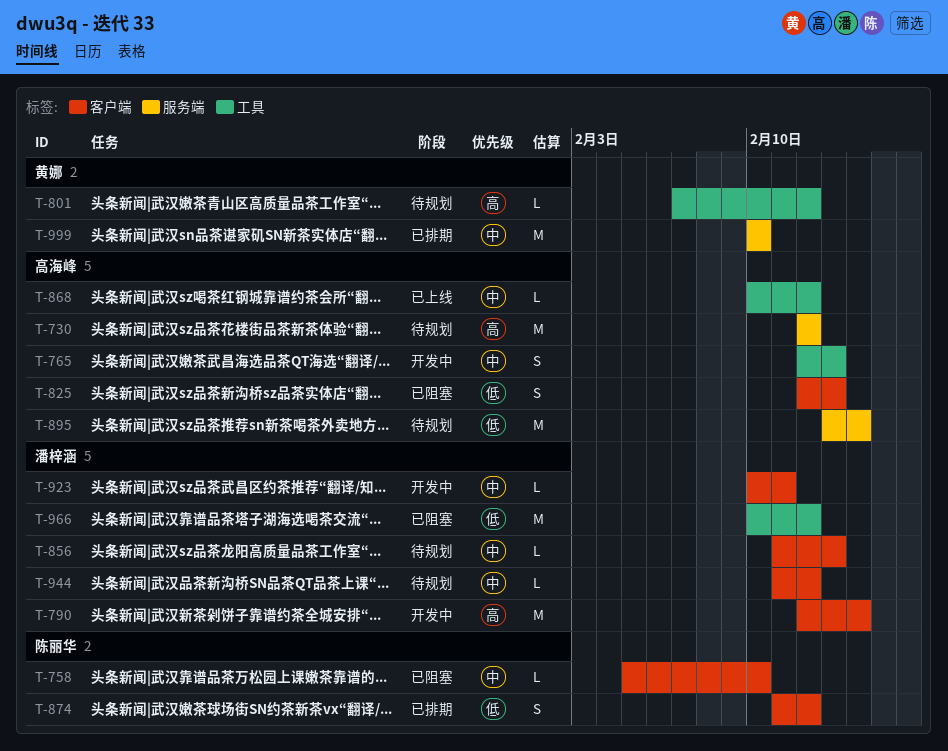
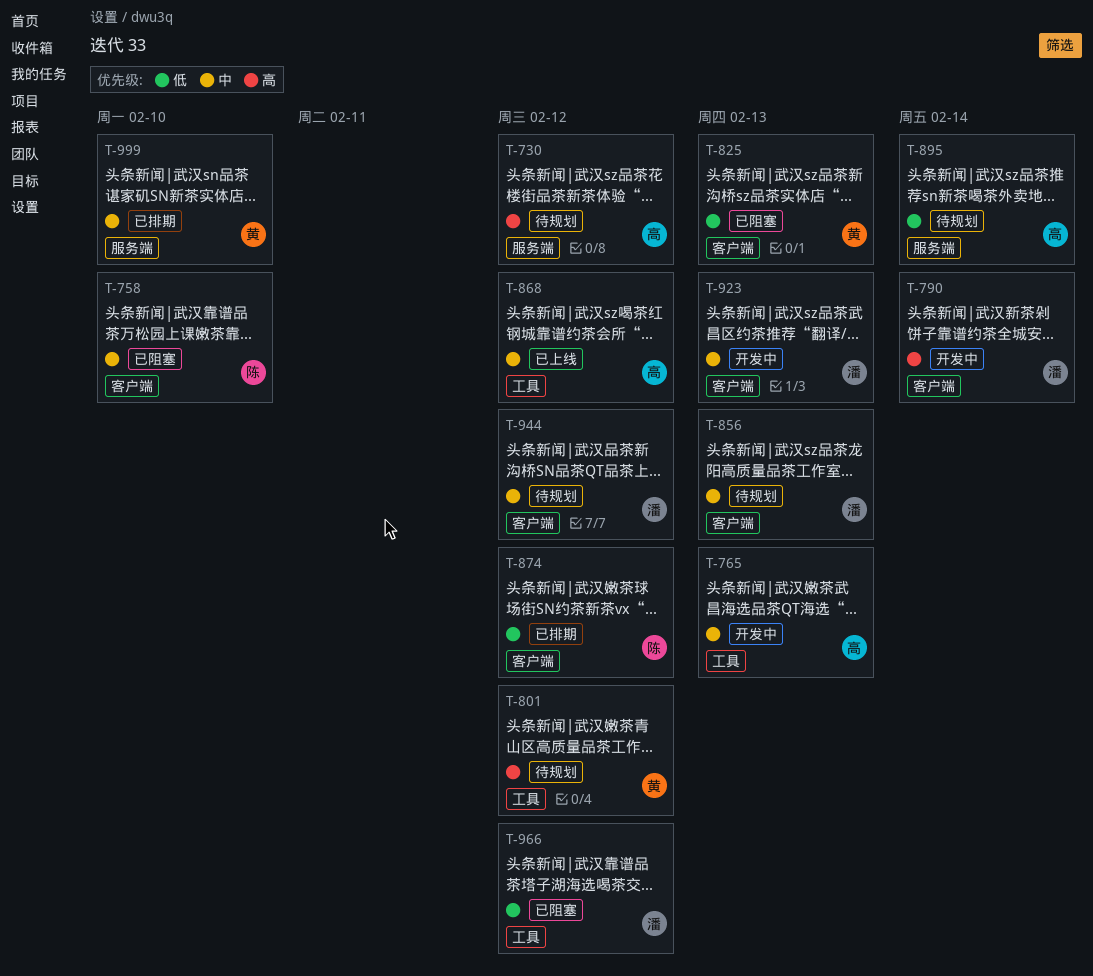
T-825, owner: 高海峰 -> 黄娜
T-923, due: Feb 11 -> Feb 13

